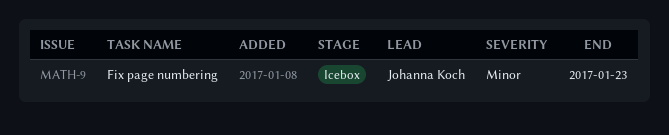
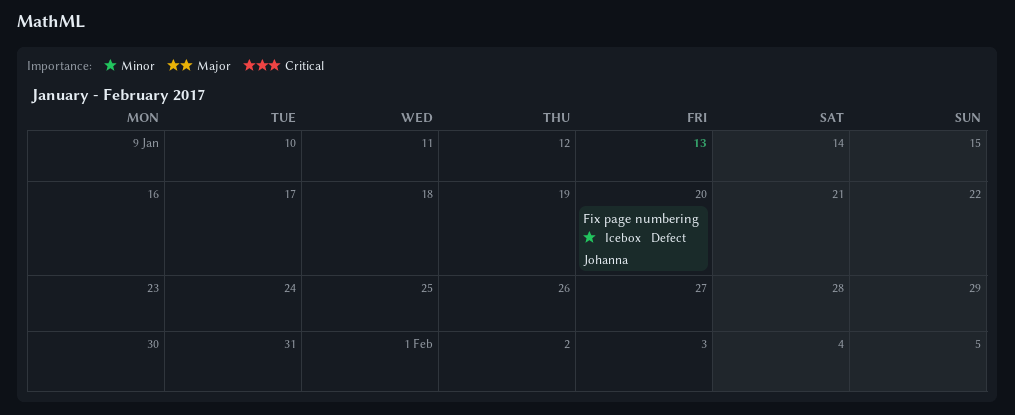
Fix page numbering, due: Jan 23 -> Jan 20

